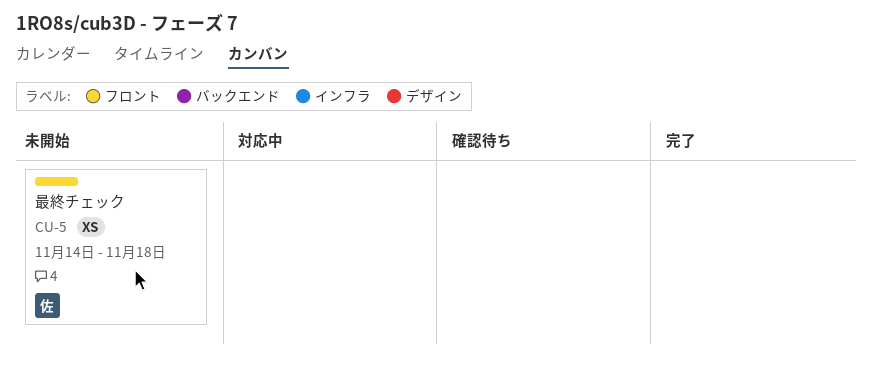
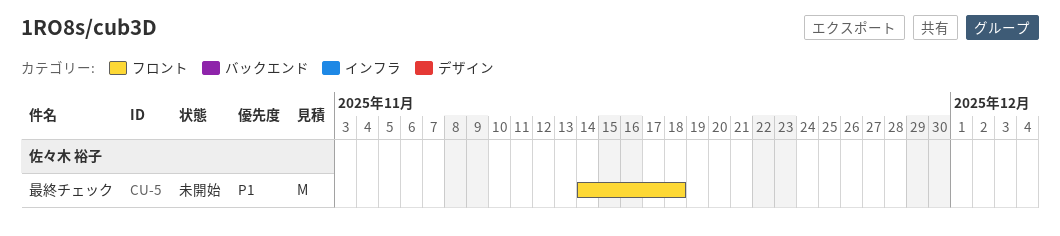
CU-5, estimate: XS -> M

